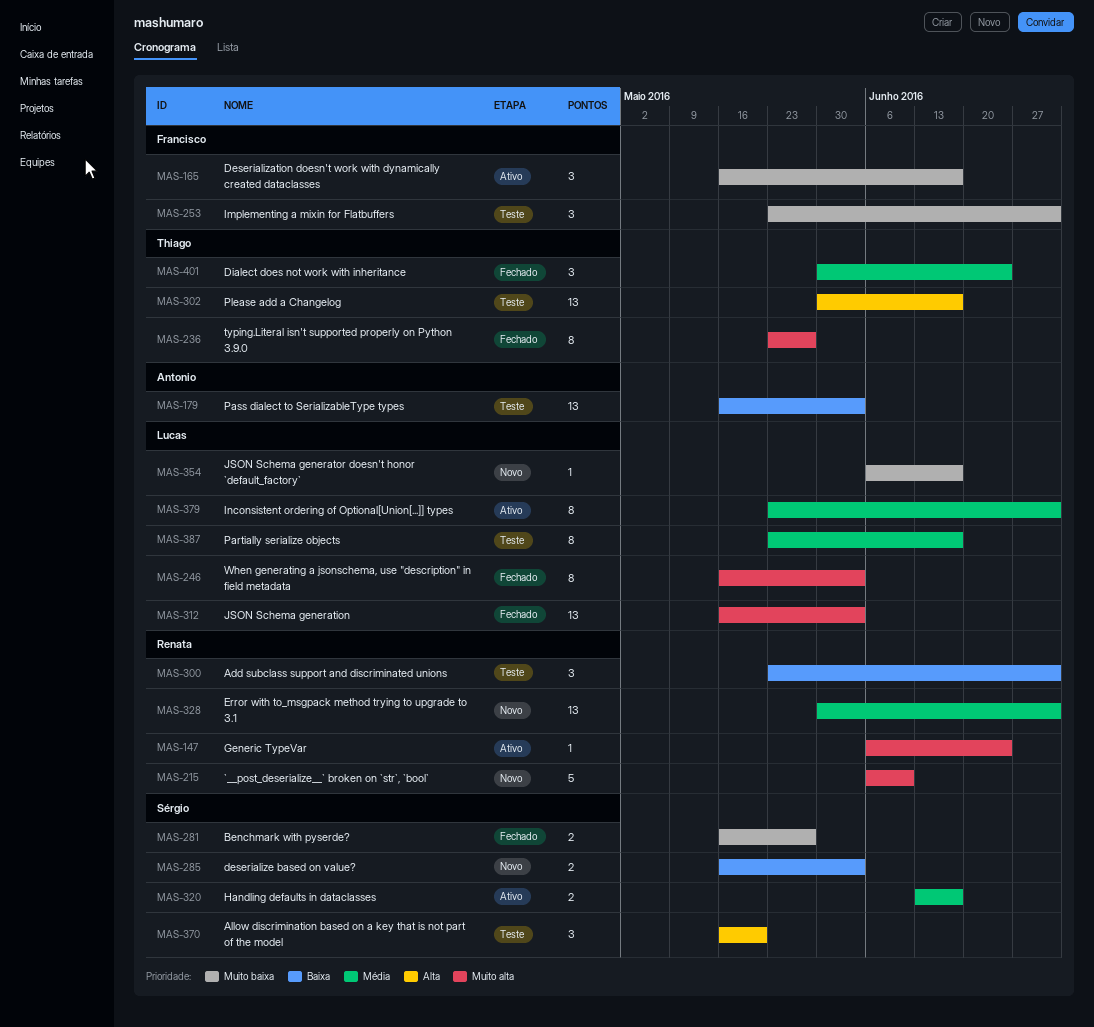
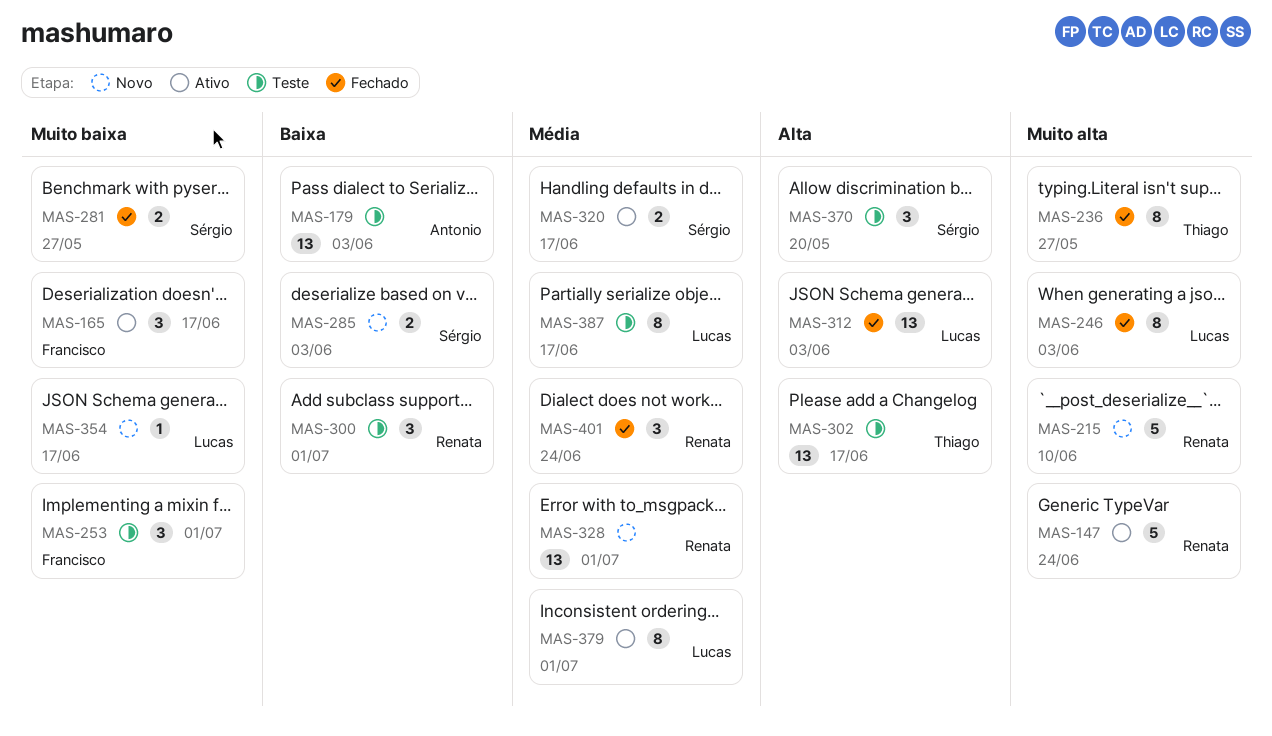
MAS-147, estimate: 1 -> 5
MAS-312, priority: Muito alta -> Alta
MAS-401, owner: Thiago -> Renata

